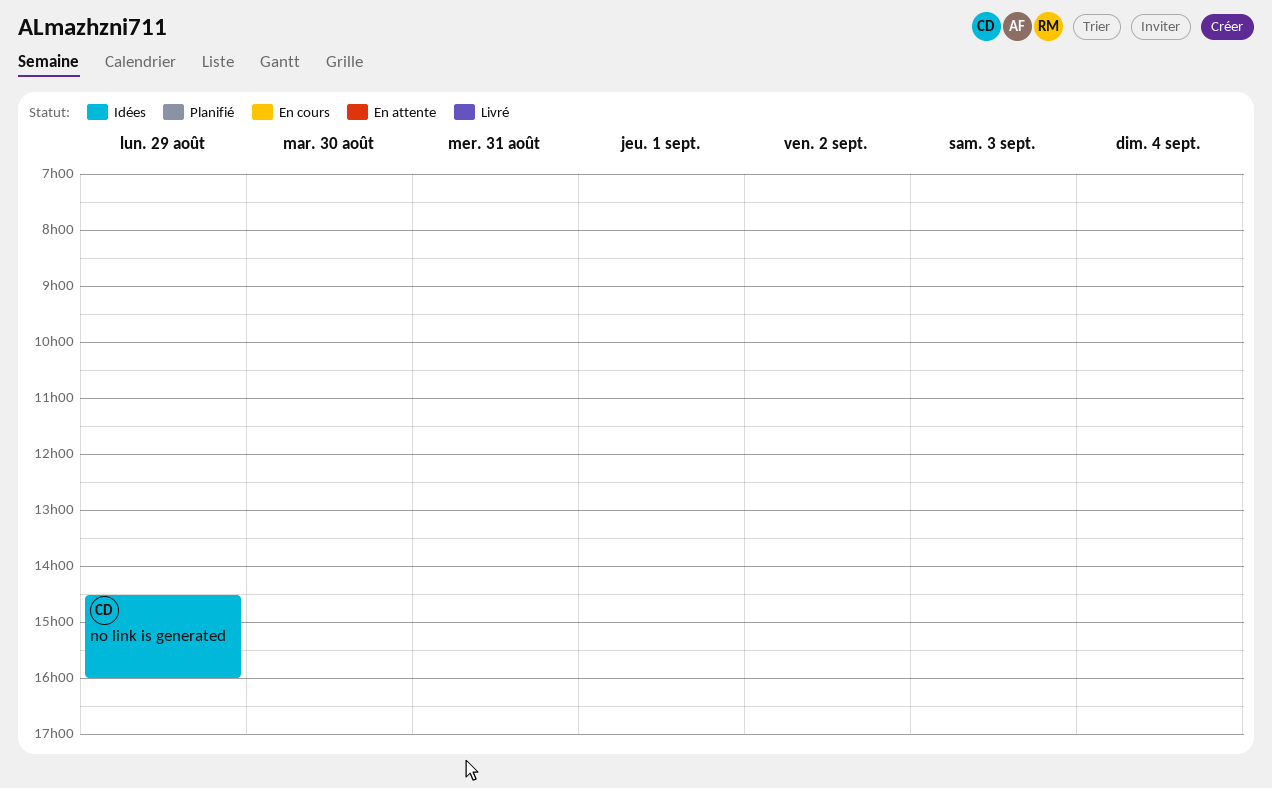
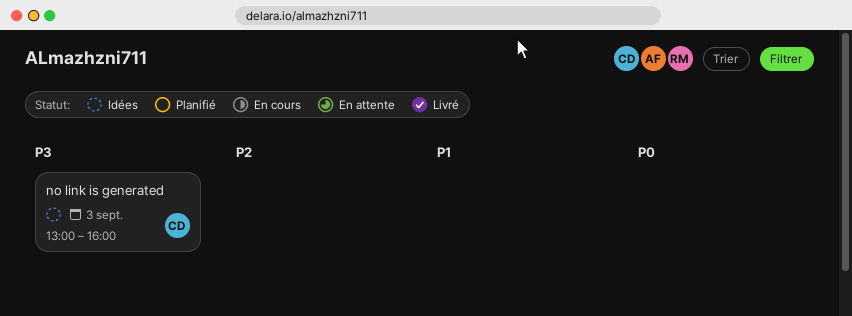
no link is generated, day: Aug 29 -> Sep 3
no link is generated, begins: 14:30 -> 13:00

